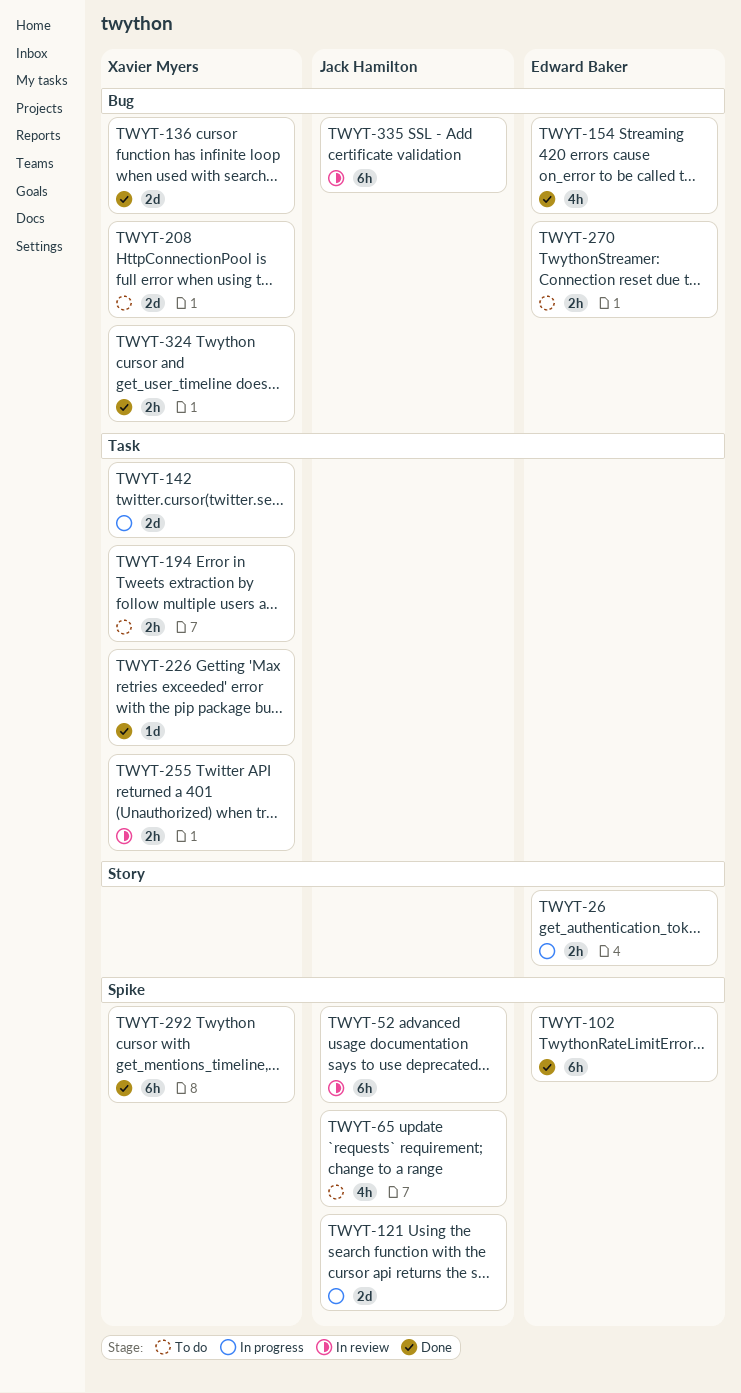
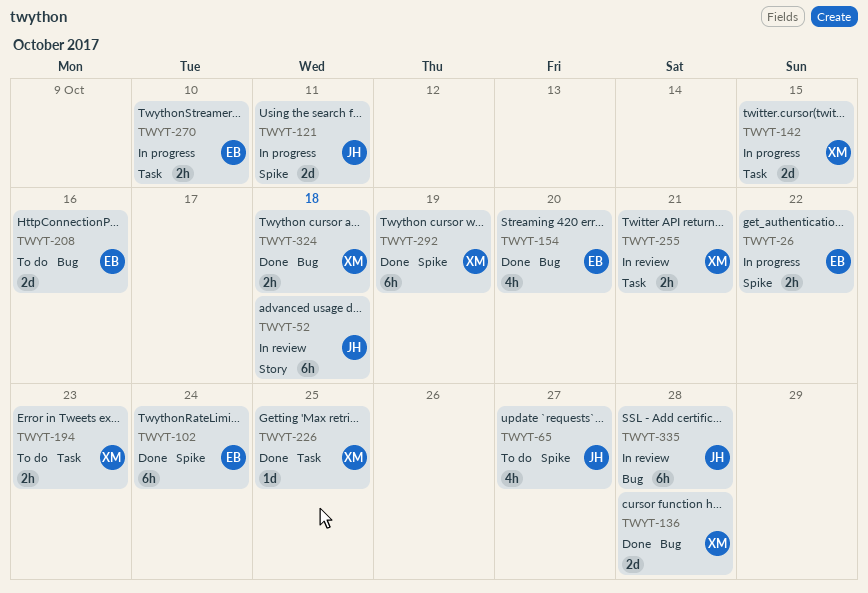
TWYT-26, label: Story -> Spike
TWYT-52, label: Spike -> Story
TWYT-208, owner: Xavier Myers -> Edward Baker
TWYT-270, status: To do -> In progress
TWYT-270, label: Bug -> Task

